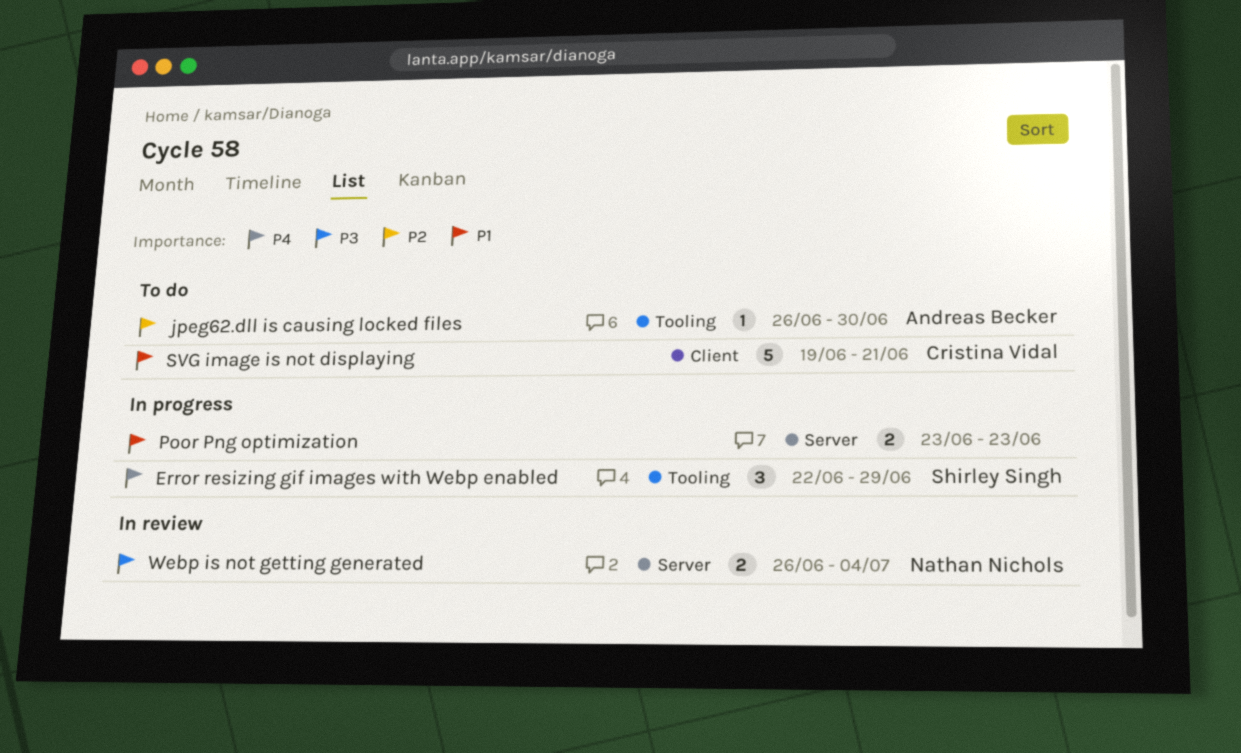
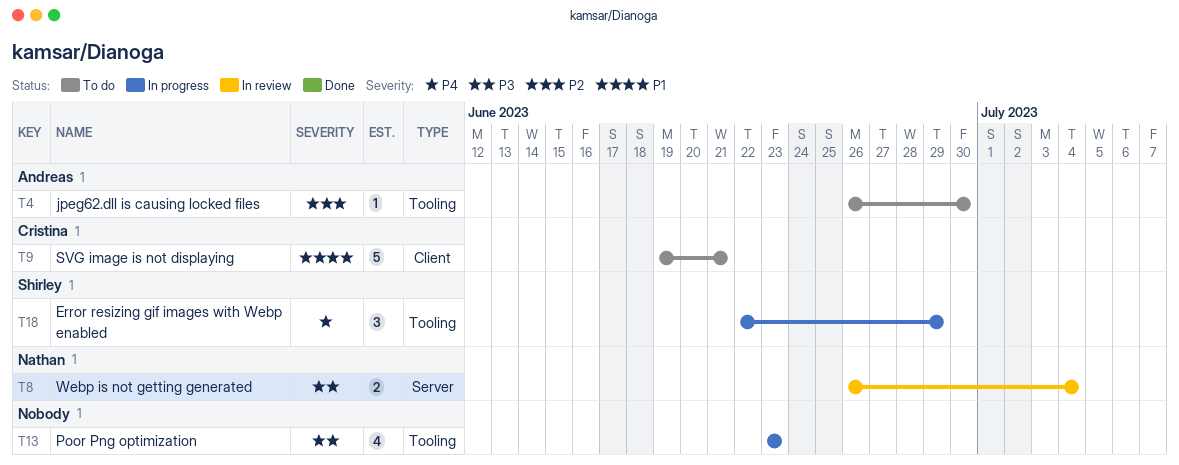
Poor Png optimization, priority: P1 -> P3
Poor Png optimization, label: Server -> Tooling
Poor Png optimization, estimate: 2 -> 4

